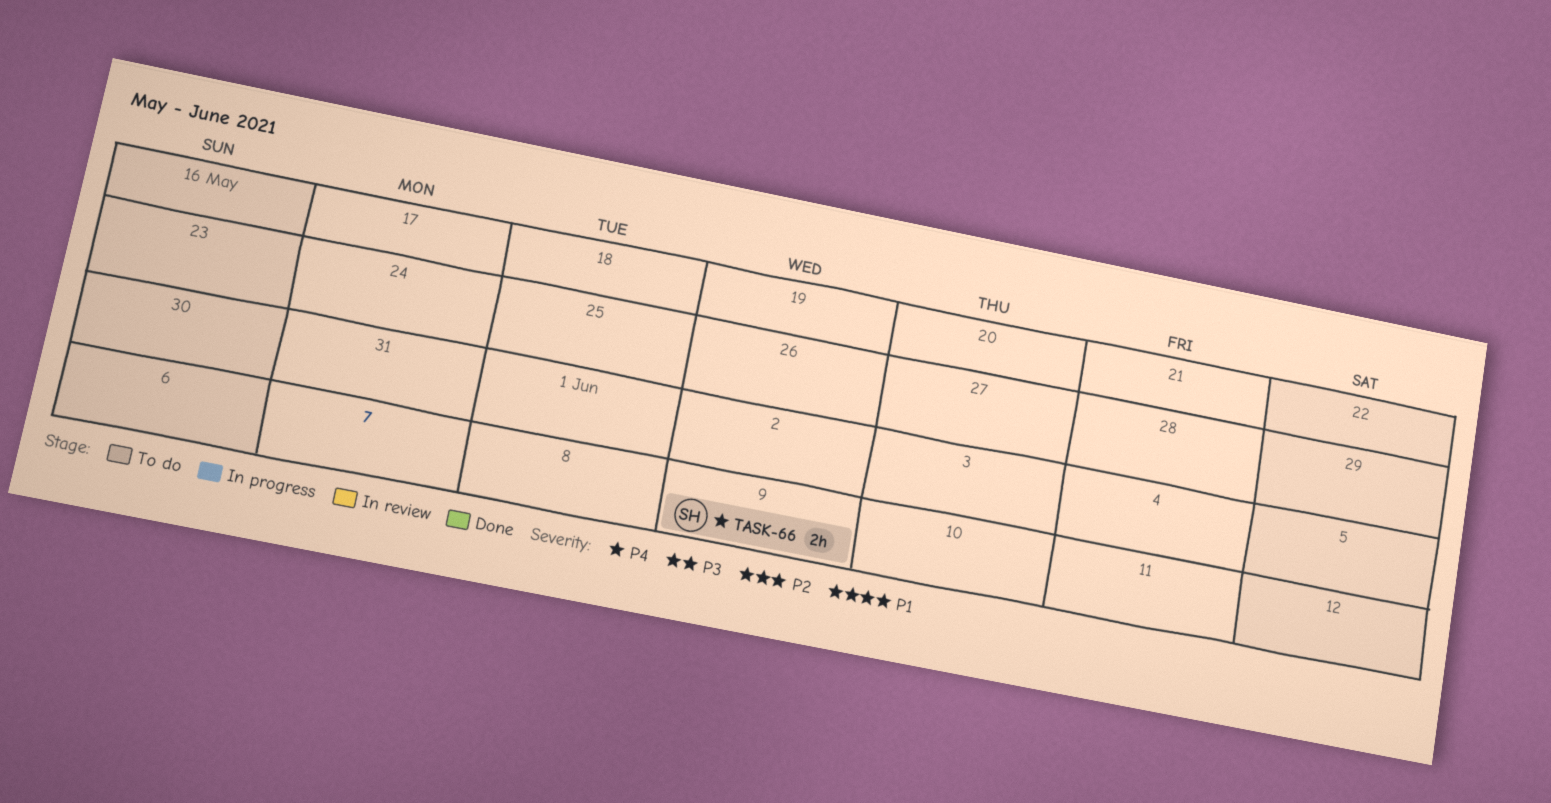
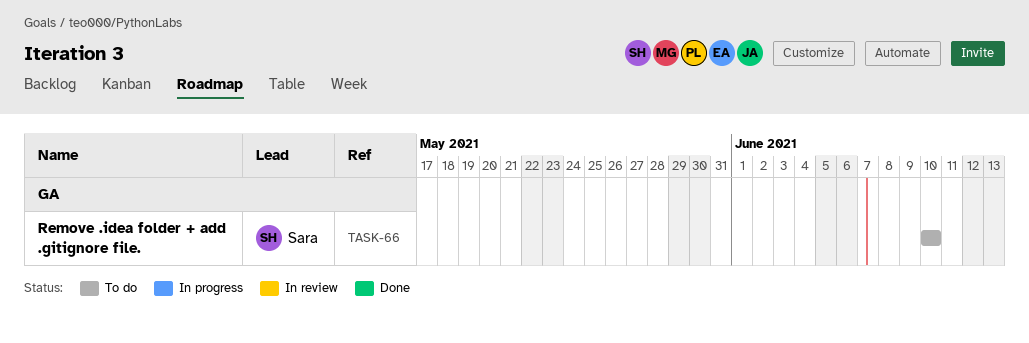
TASK-66, start: Jun 9 -> Jun 10
TASK-66, due: Jun 9 -> Jun 10

